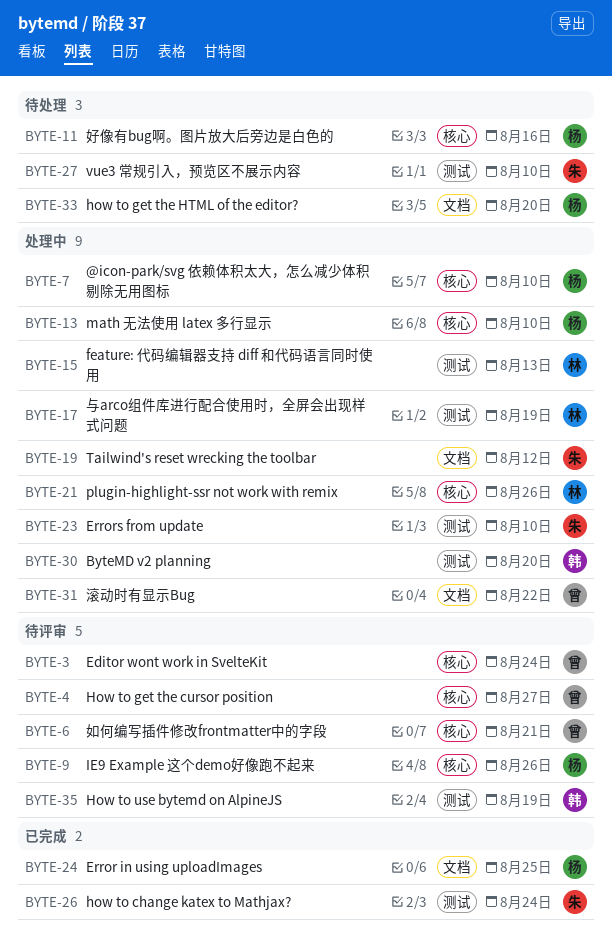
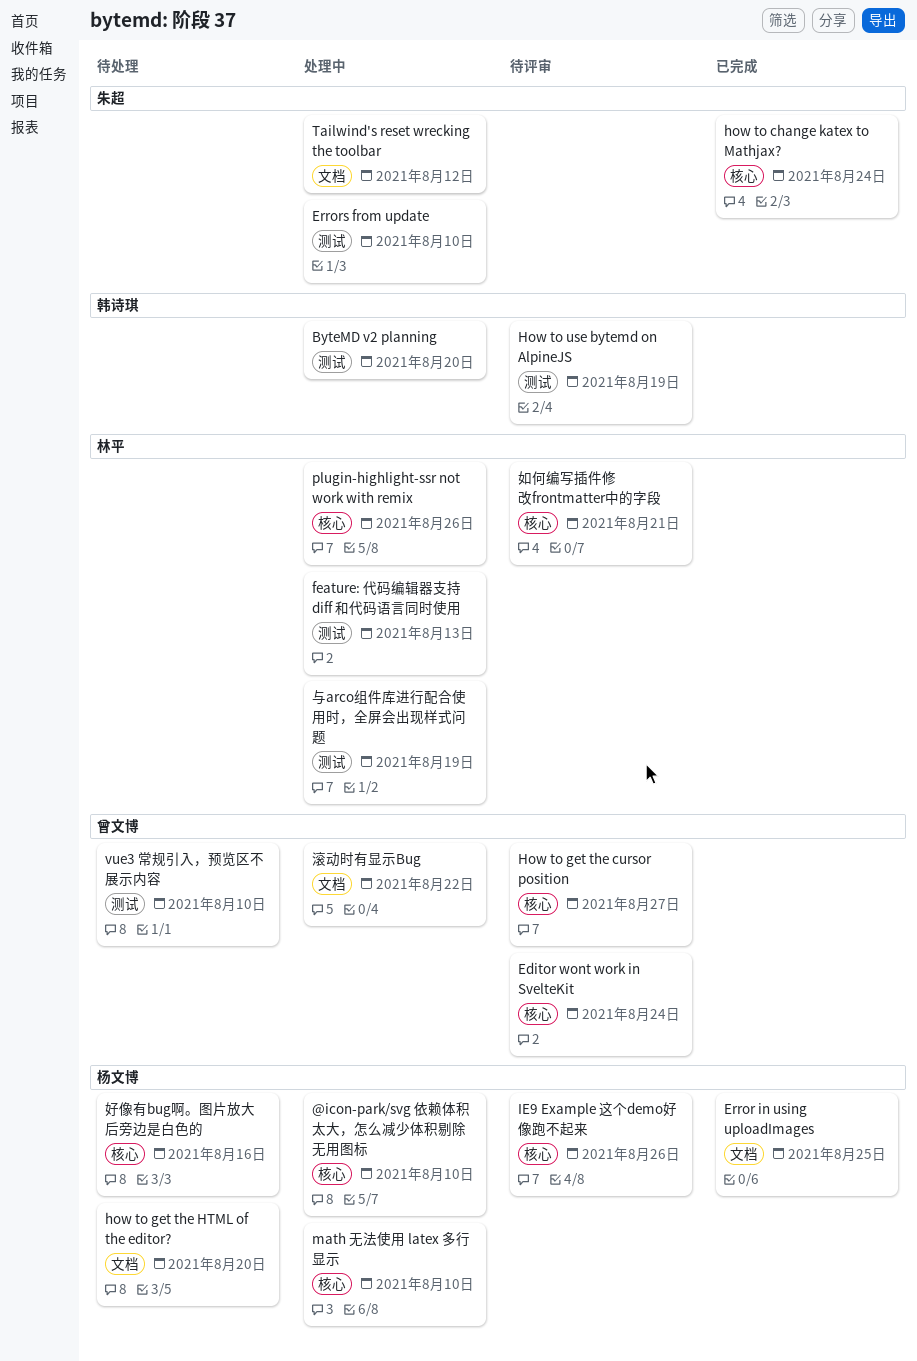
how to change katex to Mathjax?, label: 测试 -> 核心
vue3 常规引入，预览区不展示内容, owner: 朱超 -> 曾文博
如何编写插件修改frontmatter中的字段, owner: 曾文博 -> 林平

